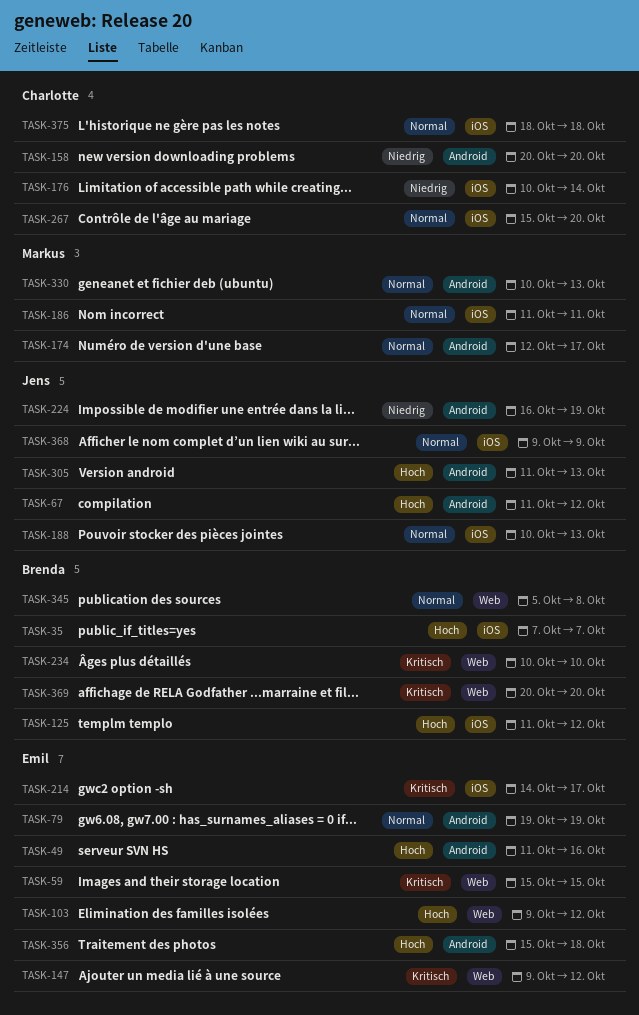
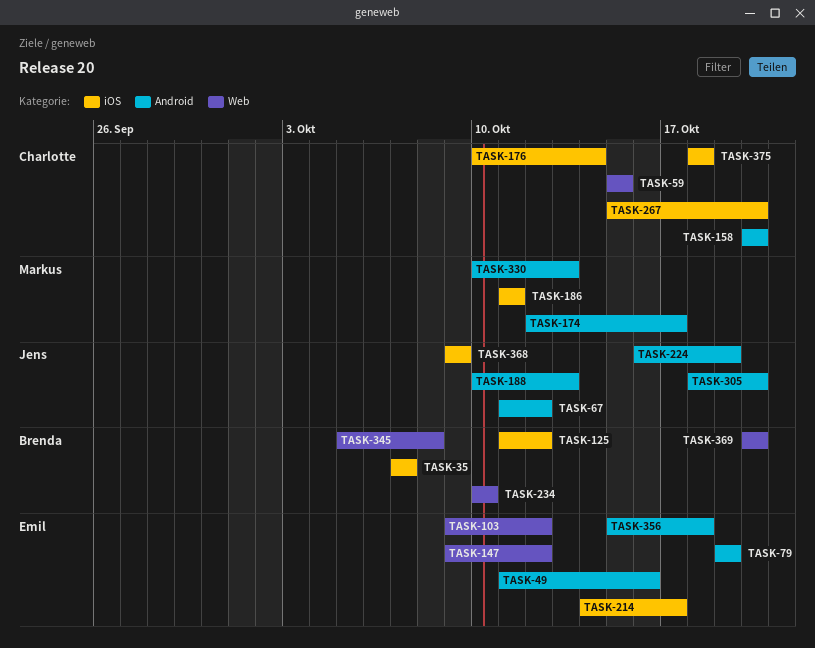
TASK-59, owner: Emil -> Charlotte
TASK-188, label: iOS -> Android
TASK-305, start: Oct 11 -> Oct 18
TASK-305, due: Oct 13 -> Oct 20

